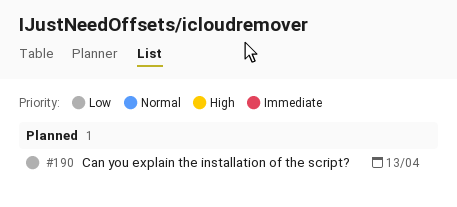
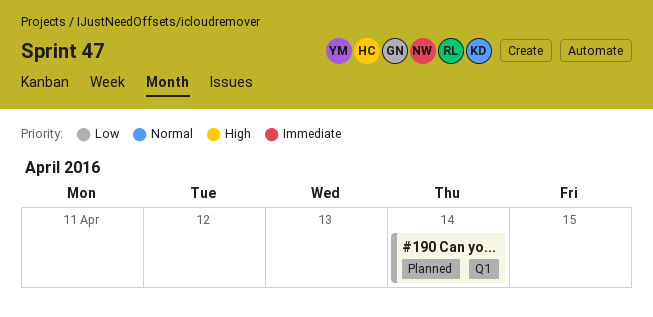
#190, due: Apr 13 -> Apr 14

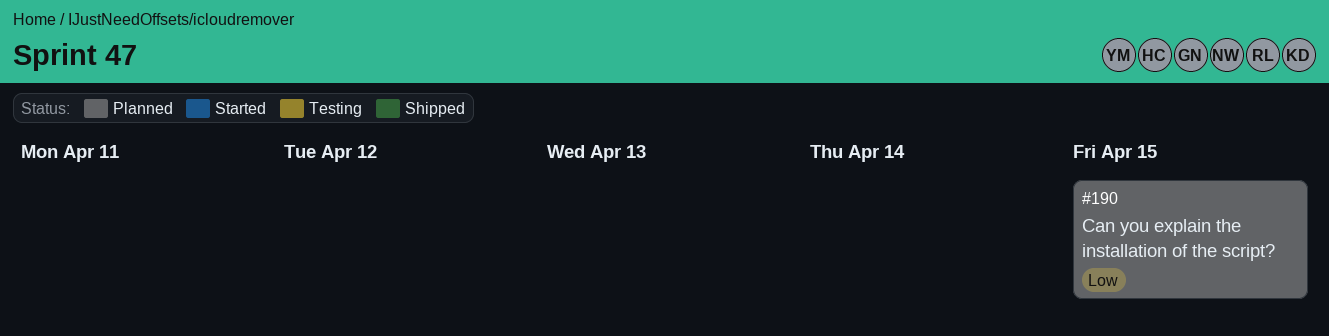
#190, due: Apr 14 -> Apr 15

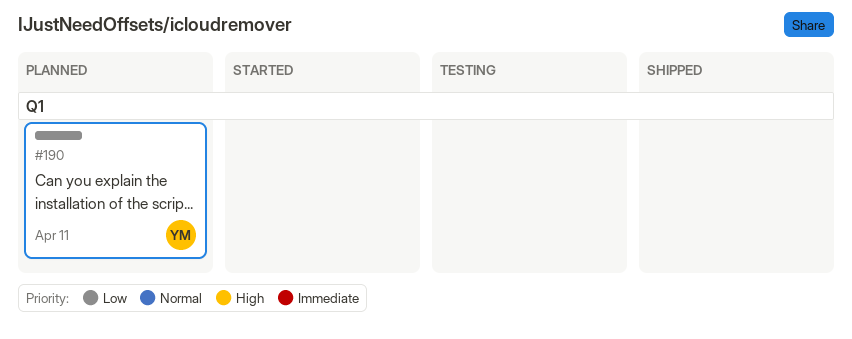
#190, due: Apr 15 -> Apr 11

